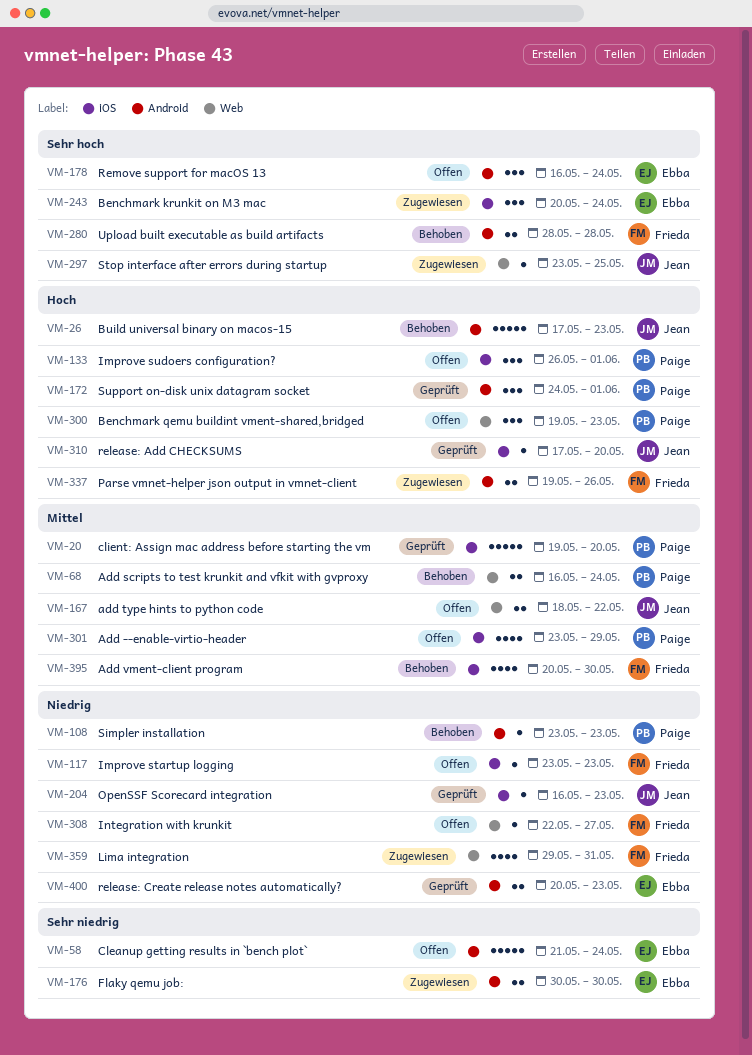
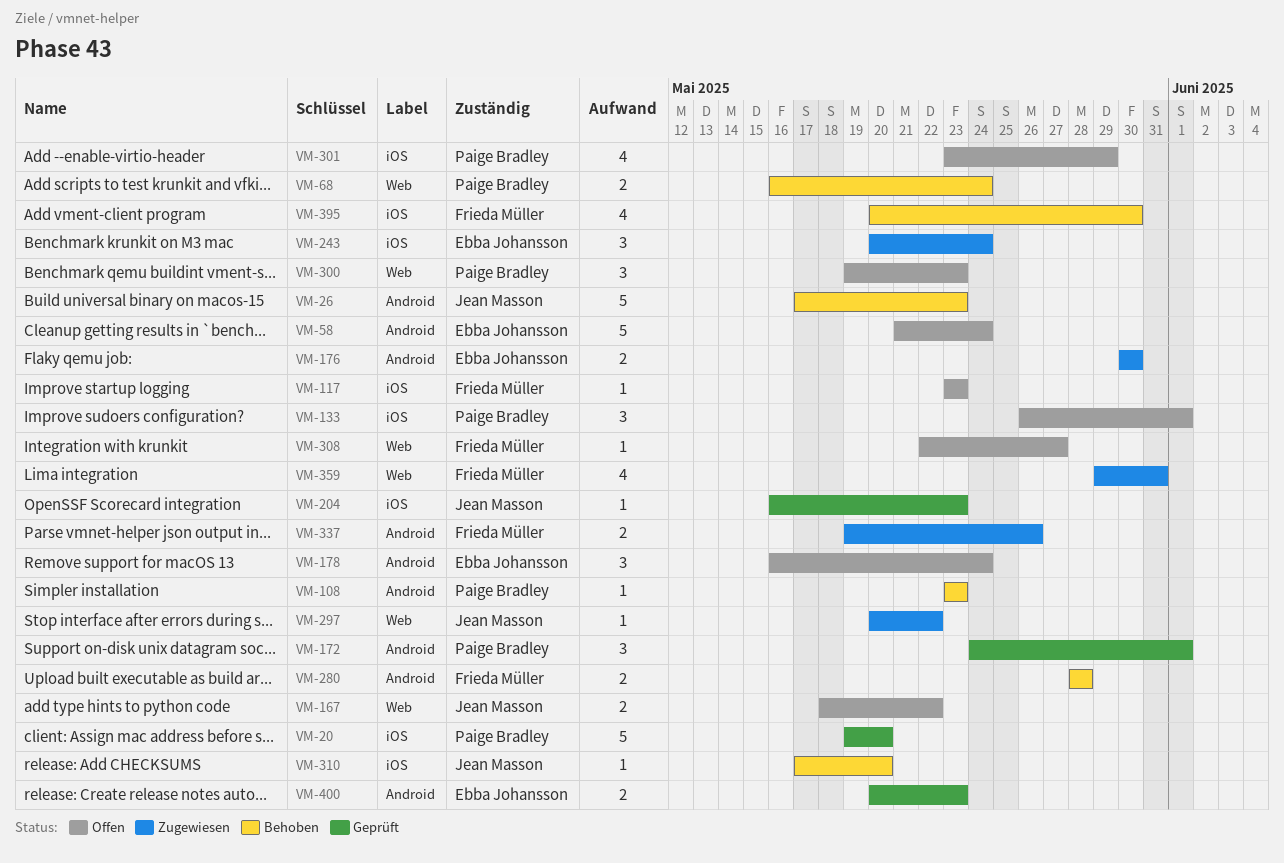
VM-297, start: May 23 -> May 20
VM-297, due: May 25 -> May 22
VM-310, status: Geprüft -> Behoben

